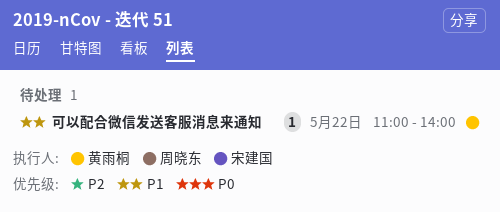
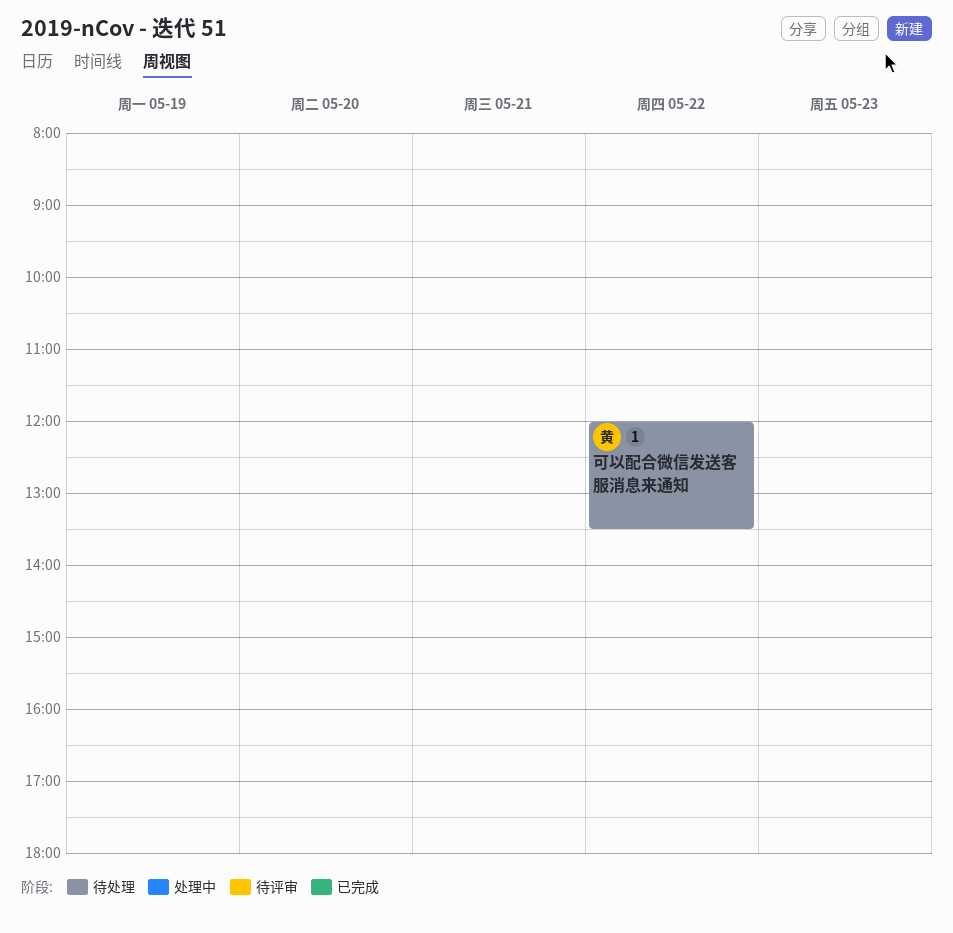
可以配合微信发送客服消息来通知, begins: 11:00 -> 12:00
可以配合微信发送客服消息来通知, ends: 14:00 -> 13:30

